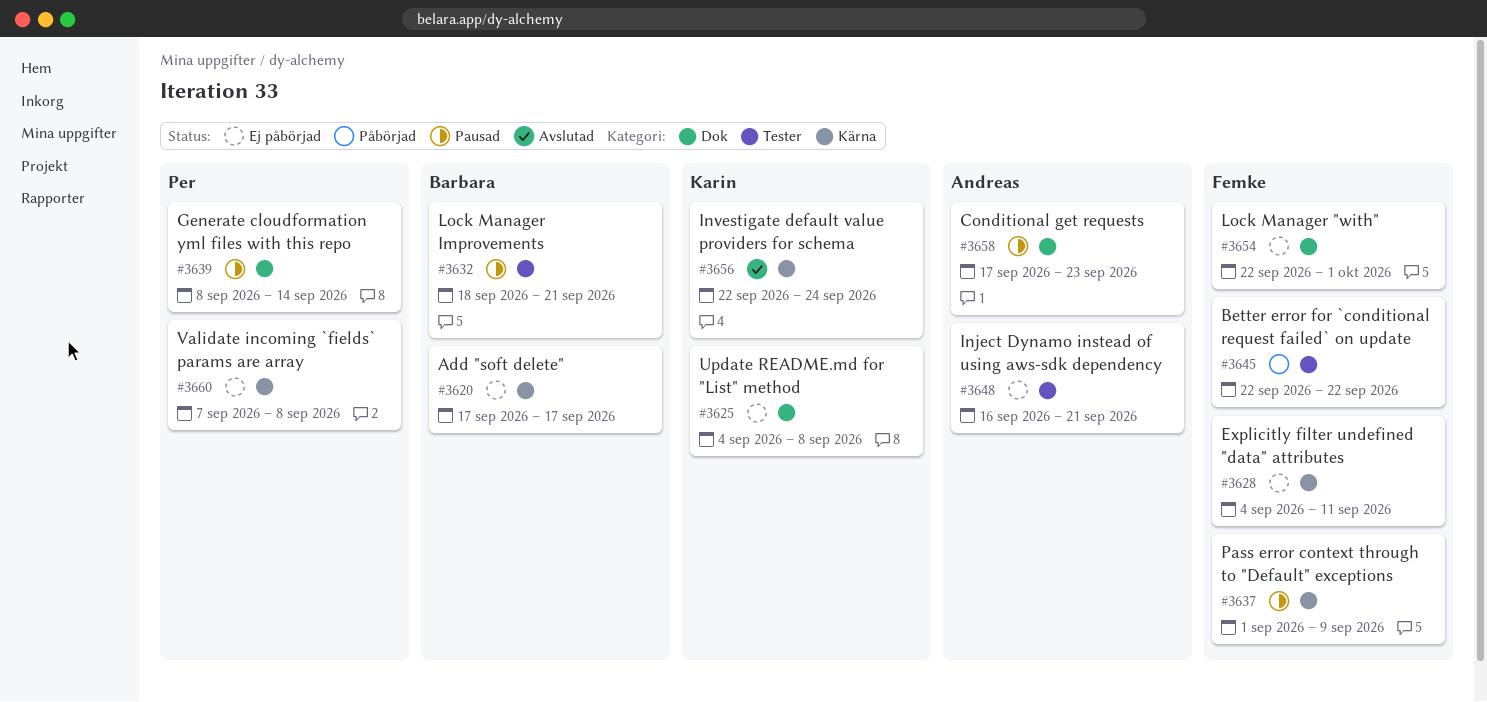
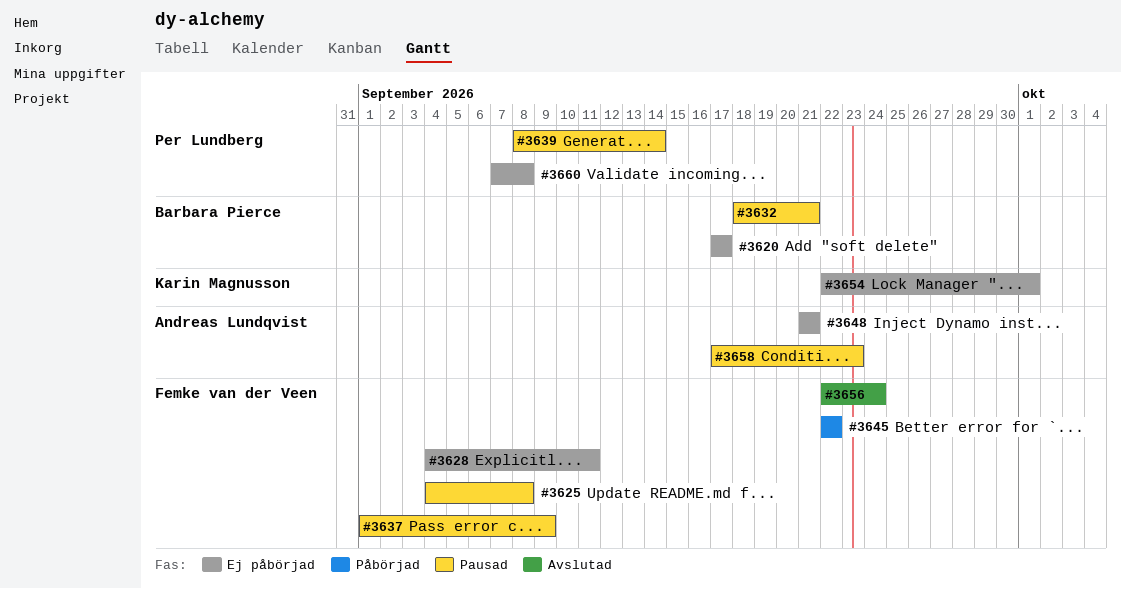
#3625, status: Ej påbörjad -> Pausad
#3625, owner: Karin Magnusson -> Femke van der Veen
#3648, start: Sep 16 -> Sep 21
#3654, owner: Femke van der Veen -> Karin Magnusson
#3656, owner: Karin Magnusson -> Femke van der Veen

